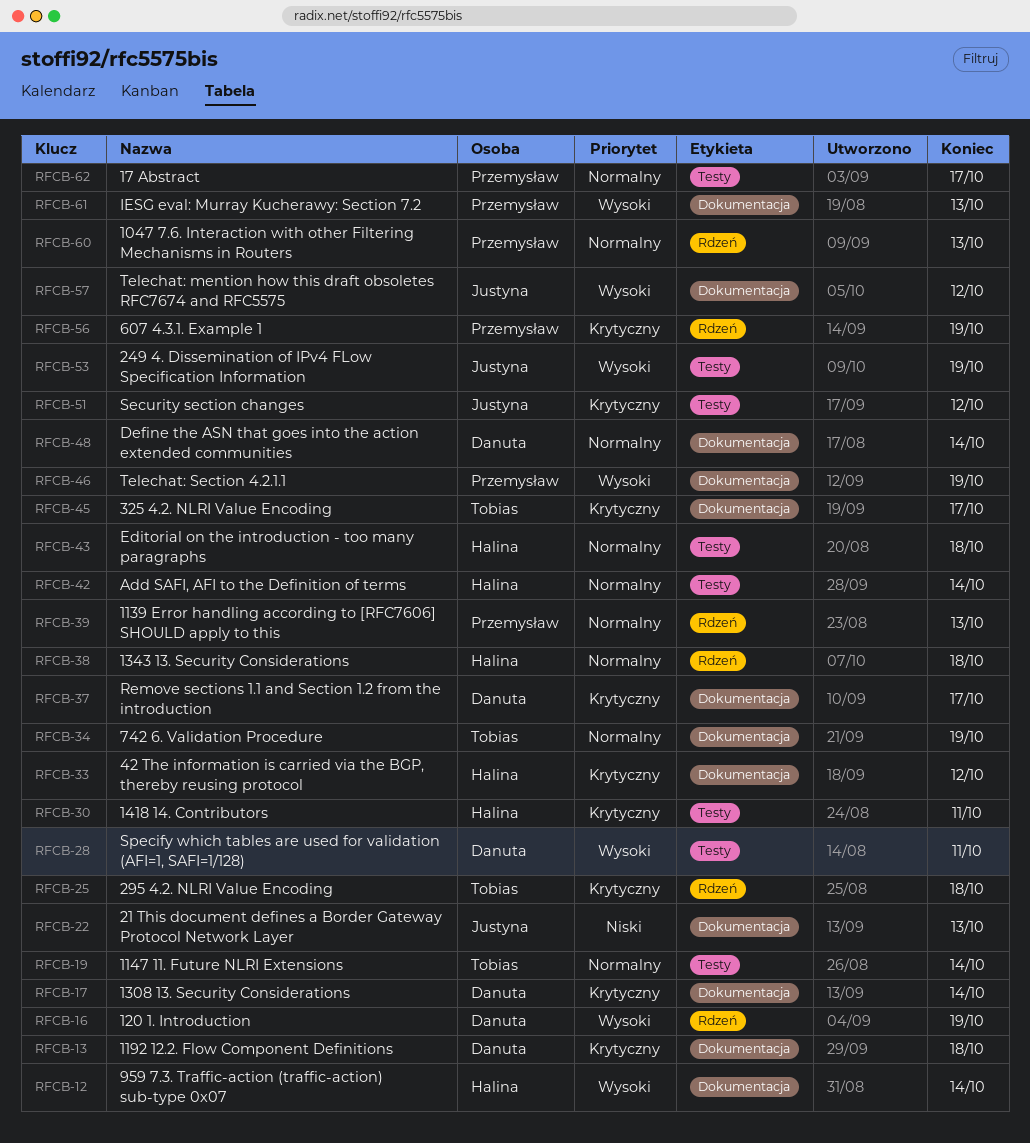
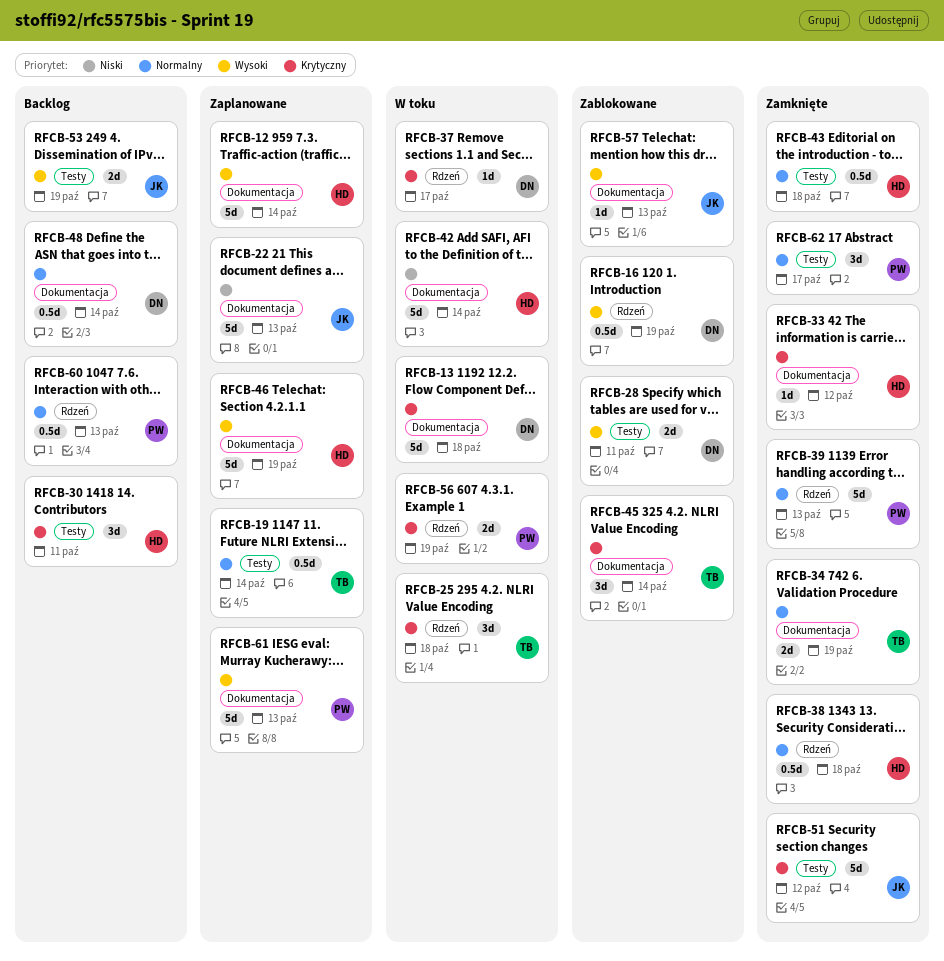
RFCB-17: present -> none
RFCB-37, label: Dokumentacja -> Rdzeń
RFCB-42, priority: Normalny -> Niski
RFCB-42, label: Testy -> Dokumentacja
RFCB-45, due: Oct 17 -> Oct 14
RFCB-46, owner: Przemysław -> Halina
RFCB-57, due: Oct 12 -> Oct 13

